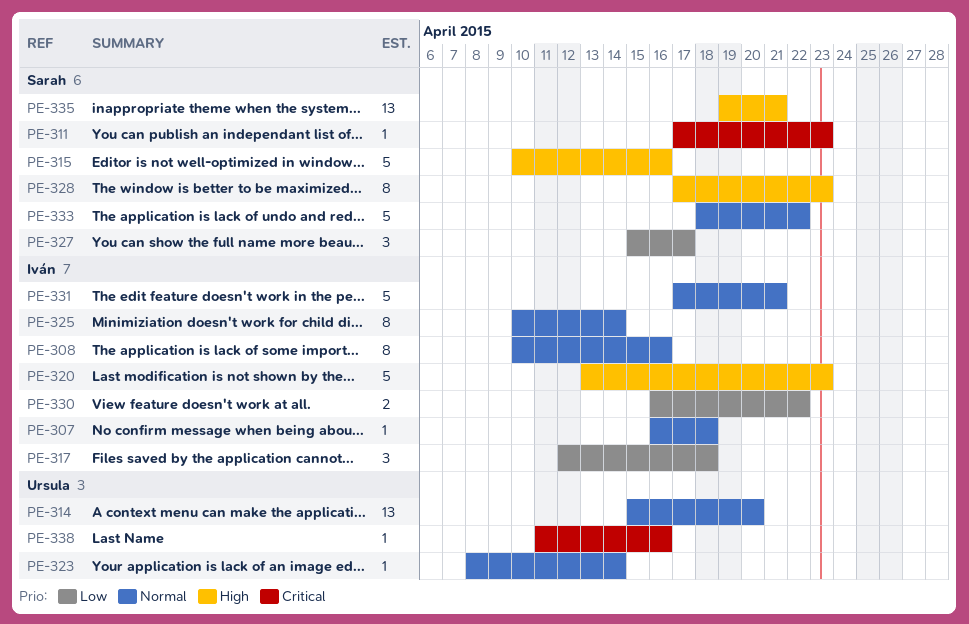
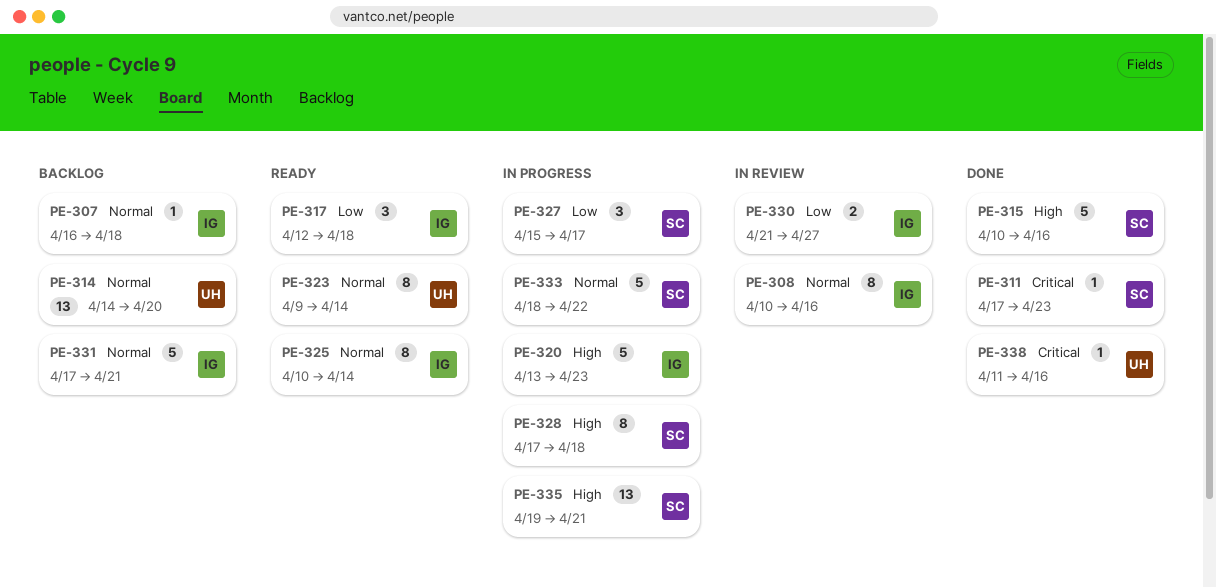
PE-314, start: Apr 15 -> Apr 14
PE-323, estimate: 1 -> 8
PE-323, start: Apr 8 -> Apr 9
PE-328, due: Apr 23 -> Apr 18
PE-330, start: Apr 16 -> Apr 21
PE-330, due: Apr 22 -> Apr 27

